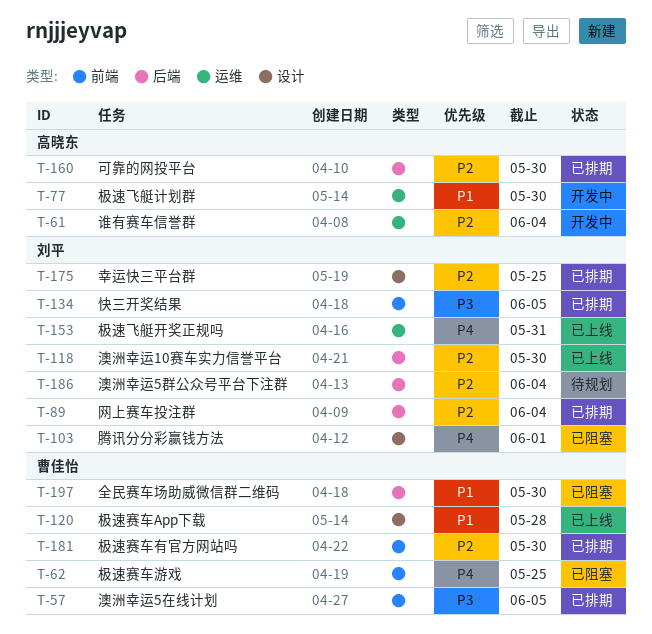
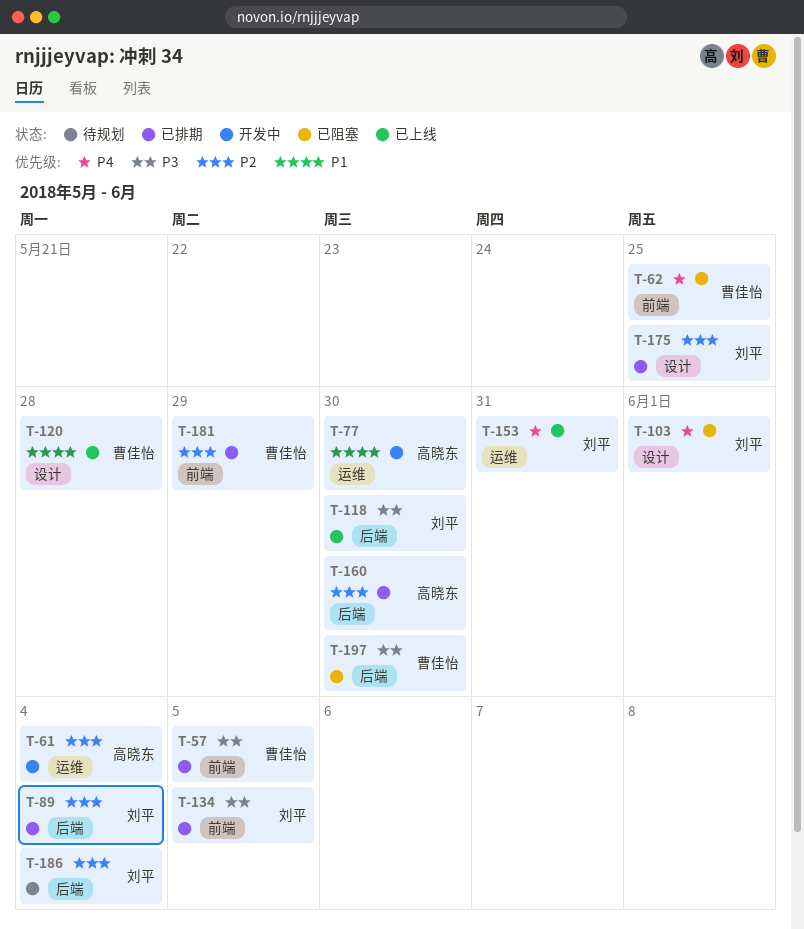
T-118, priority: P2 -> P3
T-181, due: May 30 -> May 29
T-197, priority: P1 -> P3

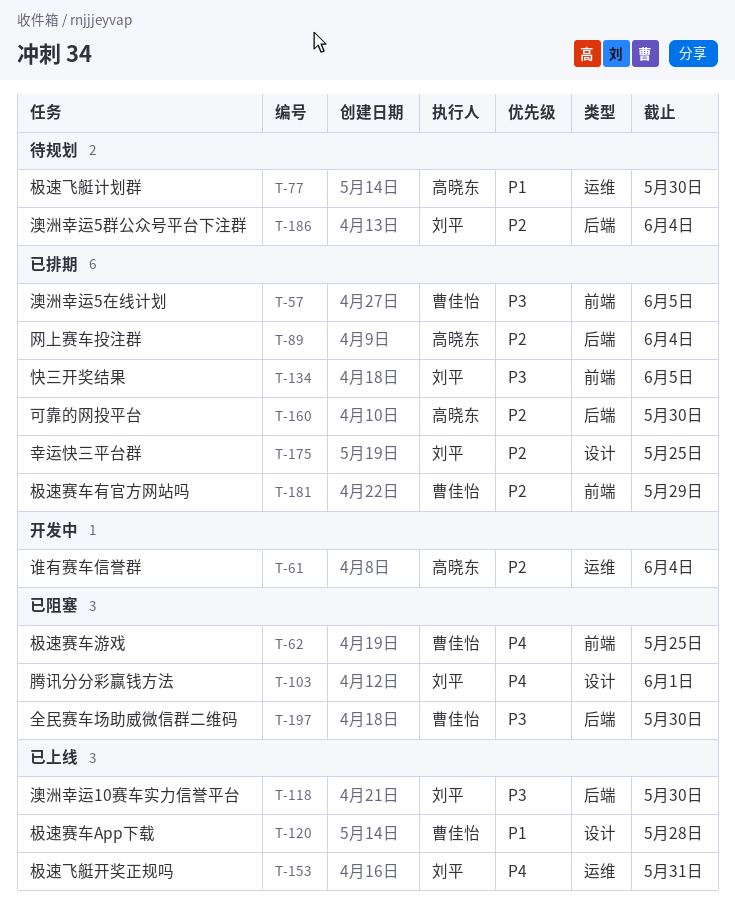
T-77, status: 开发中 -> 待规划
T-89, owner: 刘平 -> 高晓东

